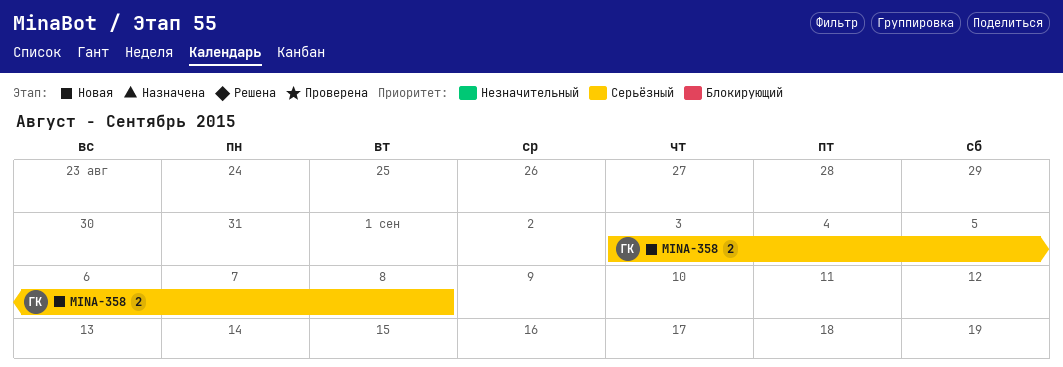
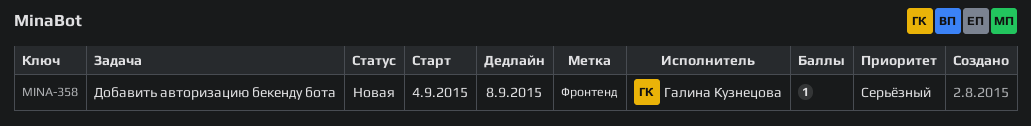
MINA-358, estimate: 2 -> 1
MINA-358, start: Sep 3 -> Sep 4

